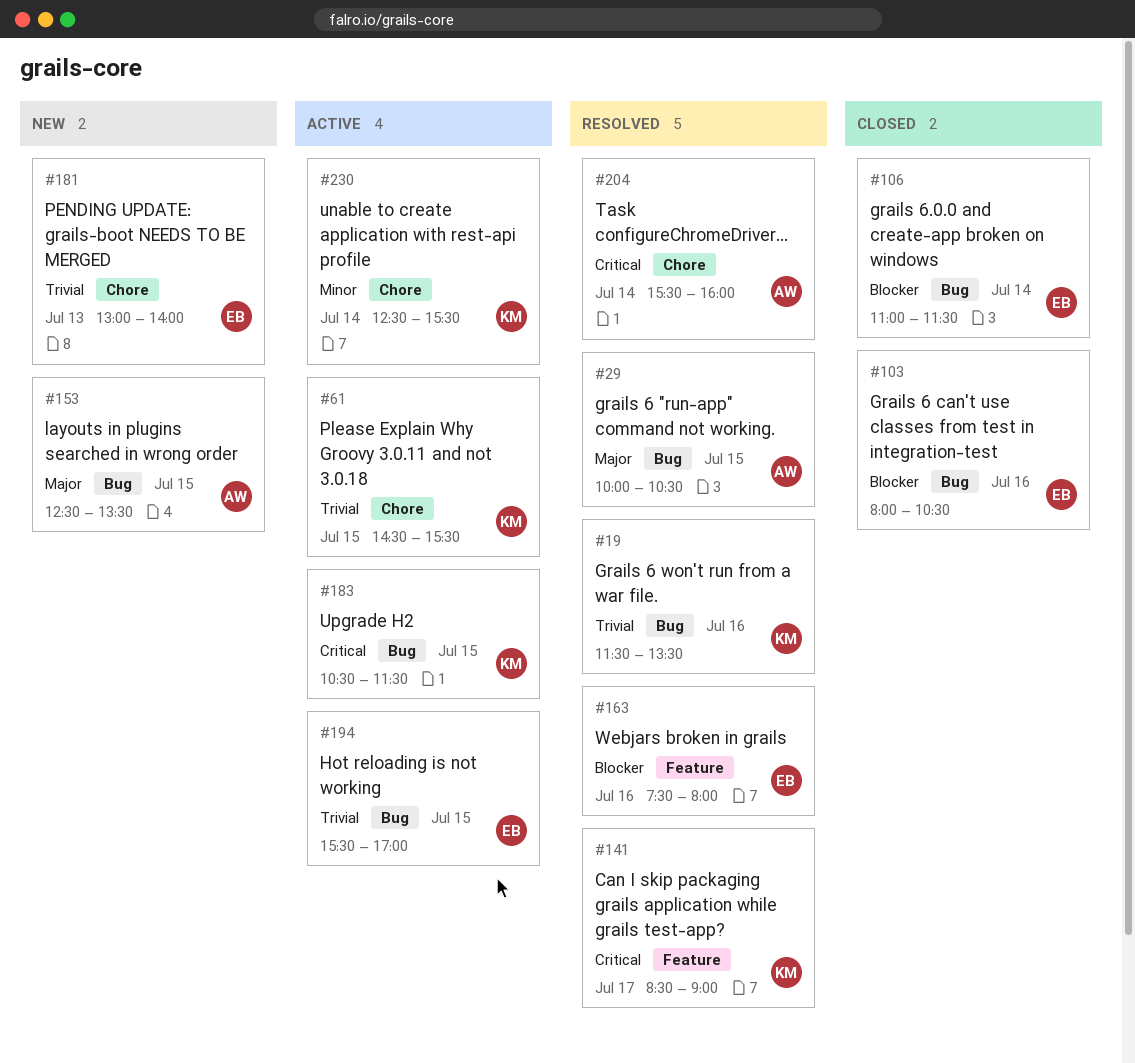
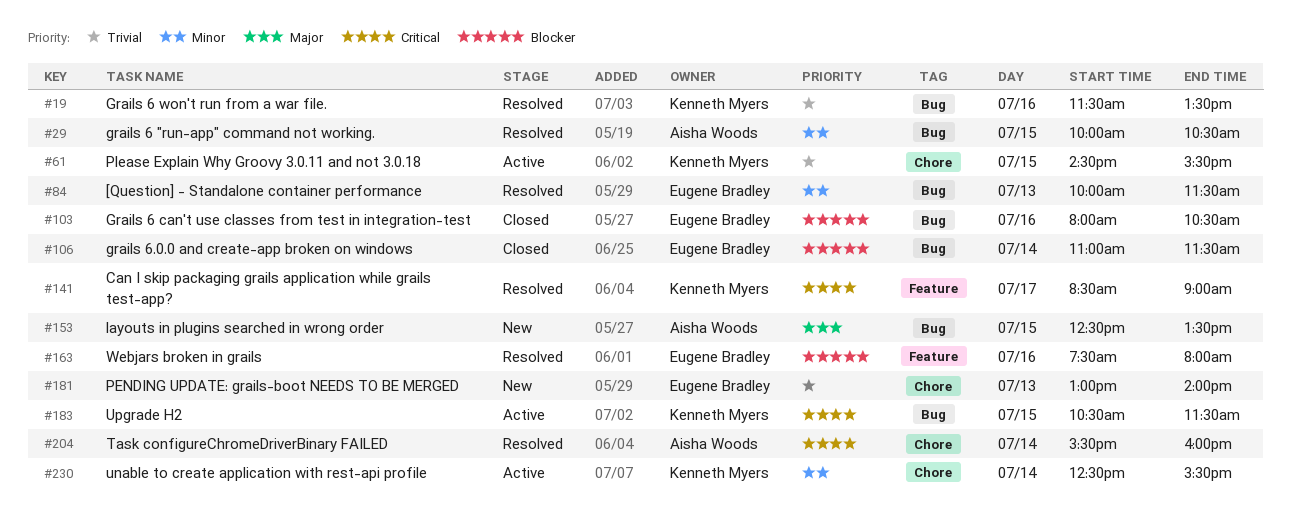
#29, priority: Major -> Minor
#84: none -> present
#194: present -> none

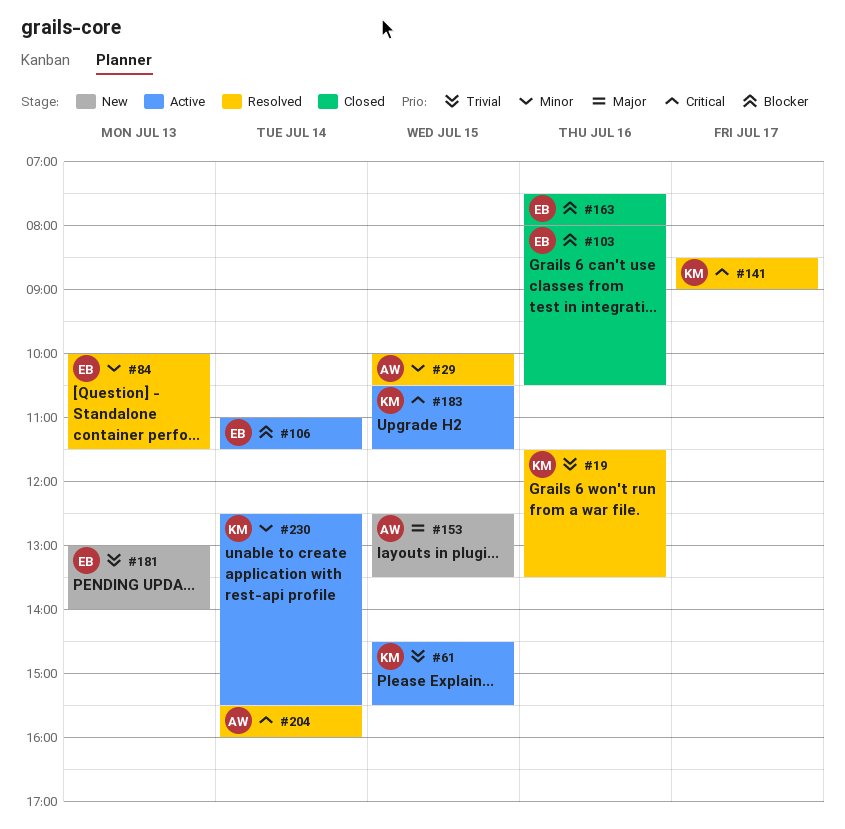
#106, status: Closed -> Active
#163, status: Resolved -> Closed

